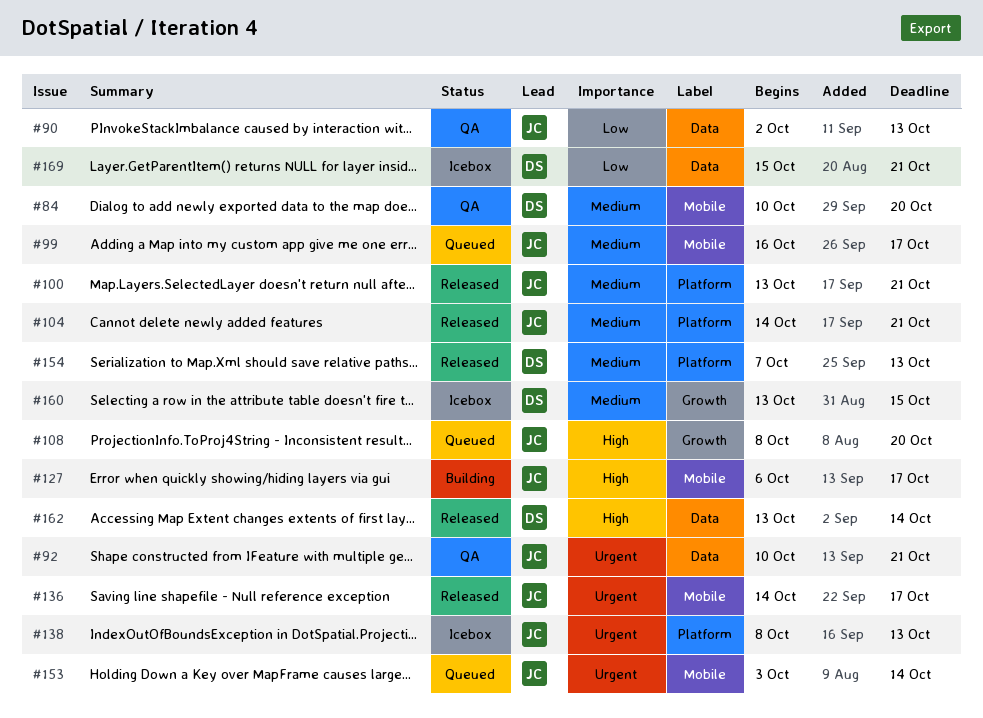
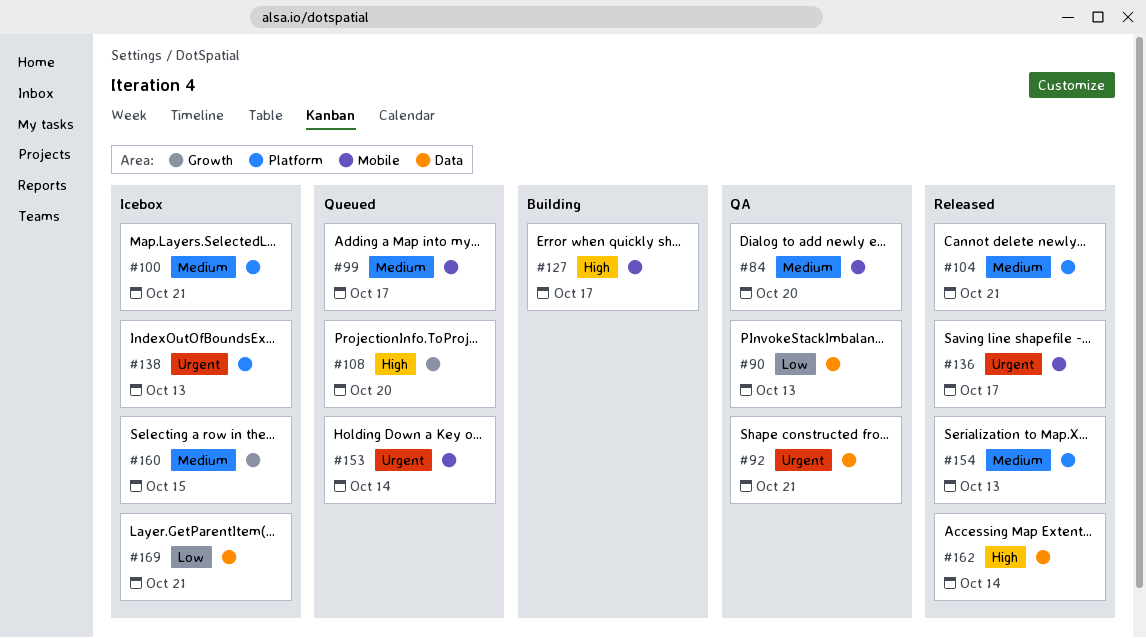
#100, status: Released -> Icebox

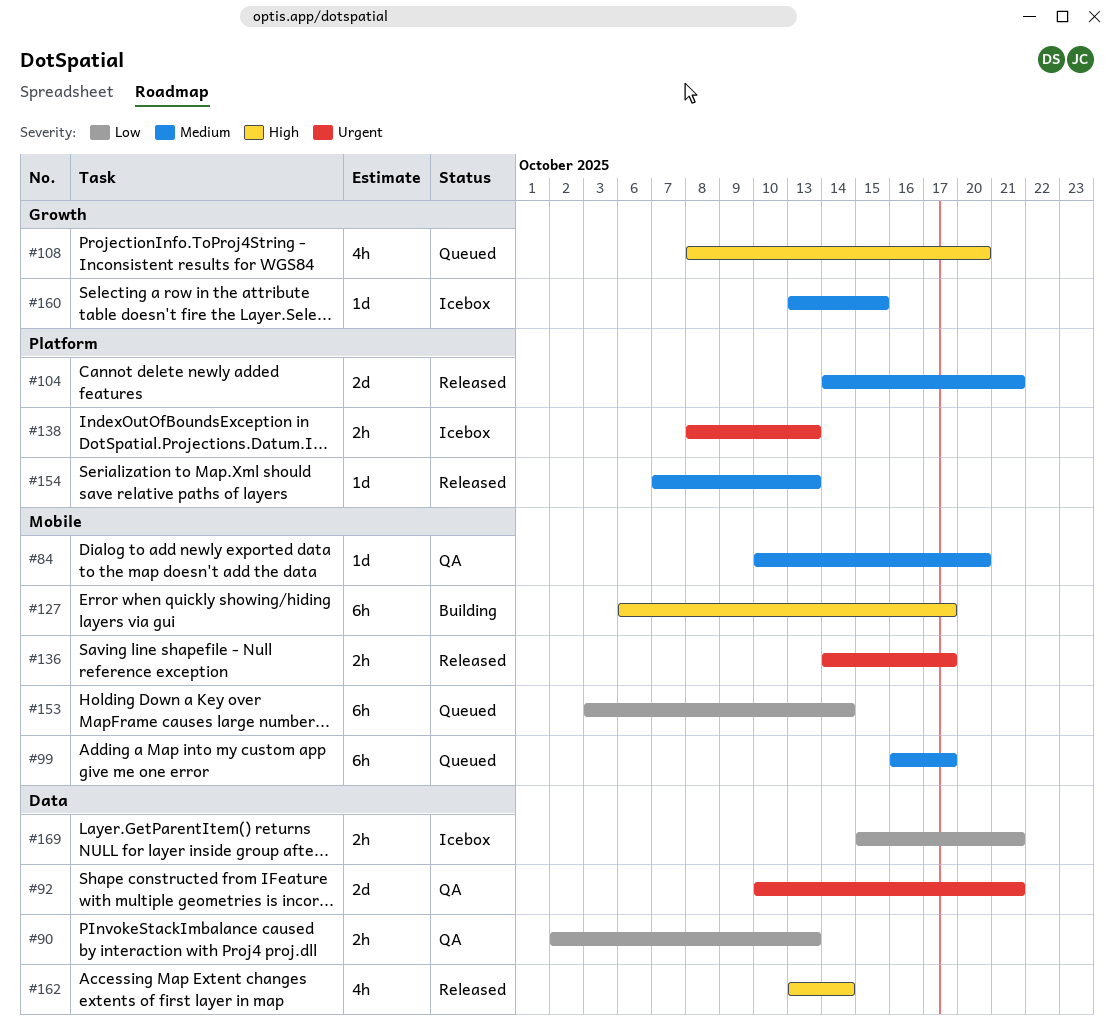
#100: present -> none
#153, priority: Urgent -> Low

